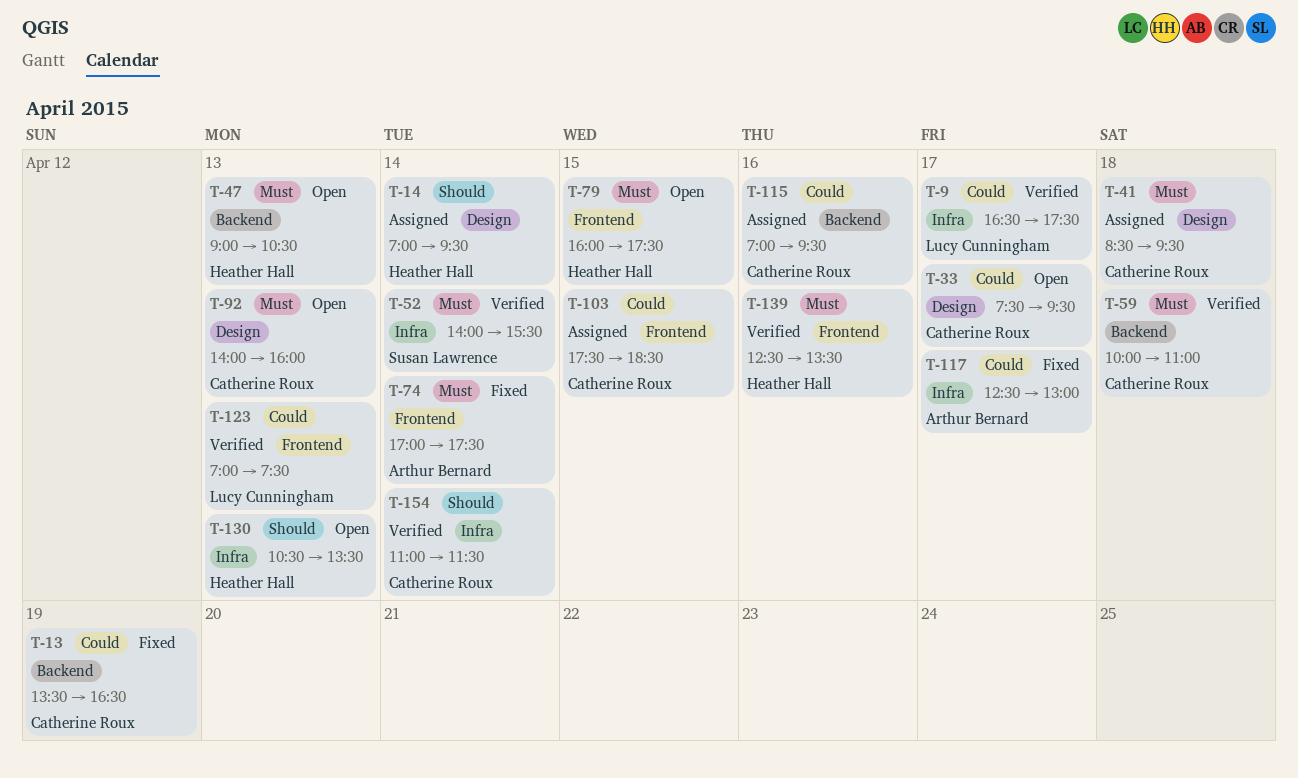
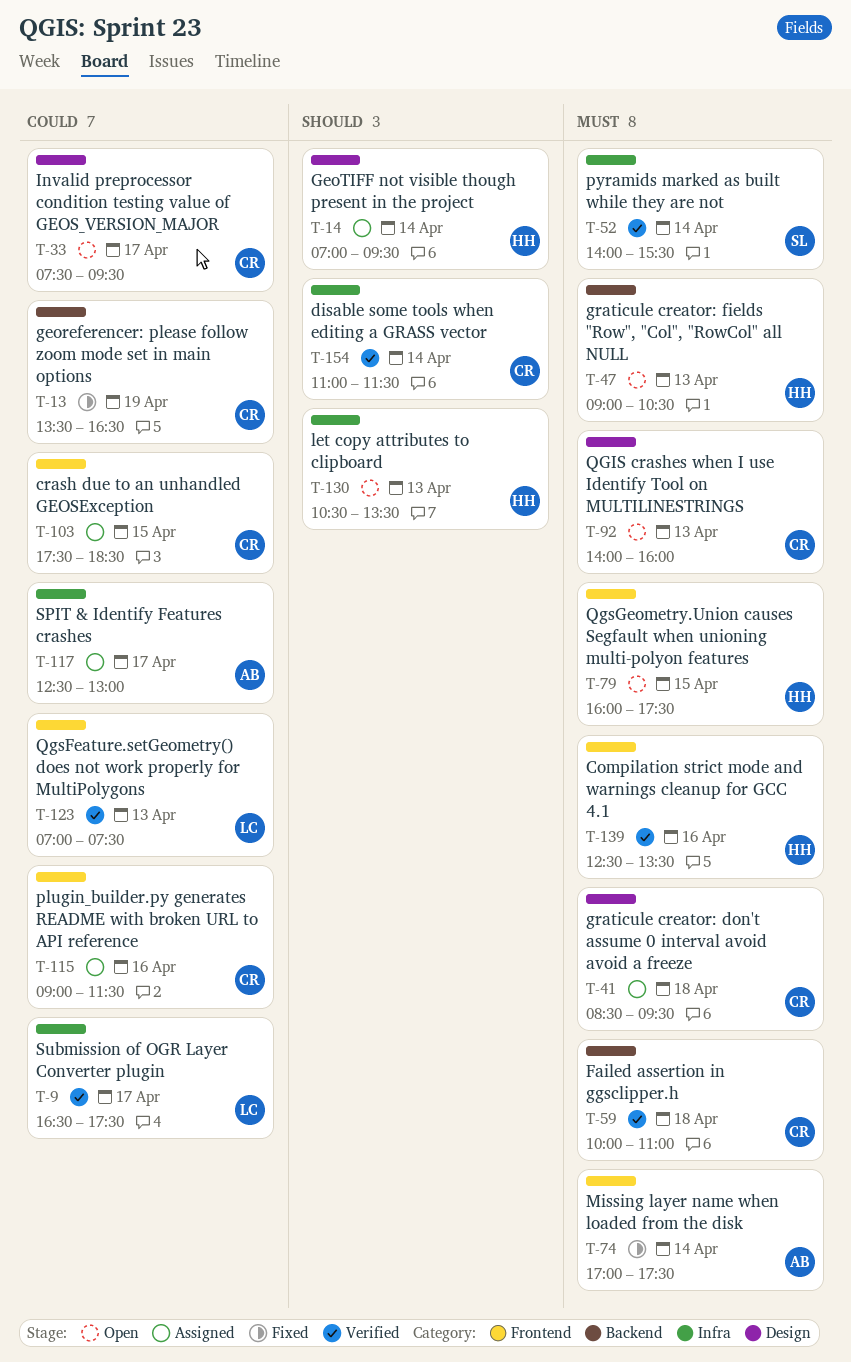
T-115, label: Backend -> Frontend
T-115, begins: 07:00 -> 09:00
T-115, ends: 09:30 -> 11:30
T-117, status: Fixed -> Assigned

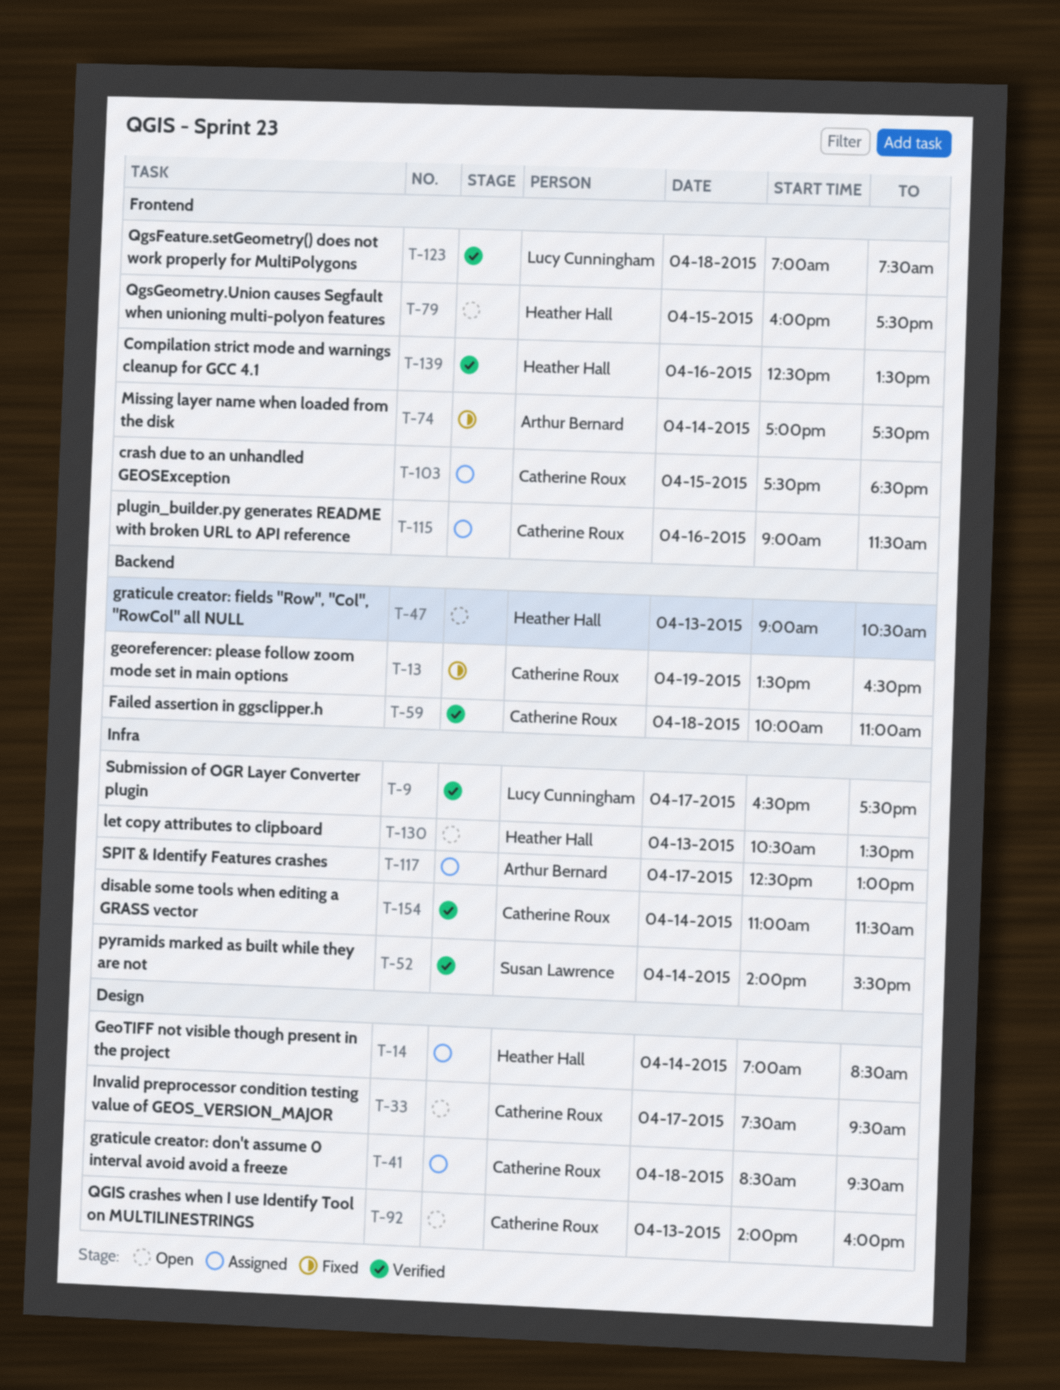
T-14, ends: 09:30 -> 08:30
T-123, day: Apr 13 -> Apr 18

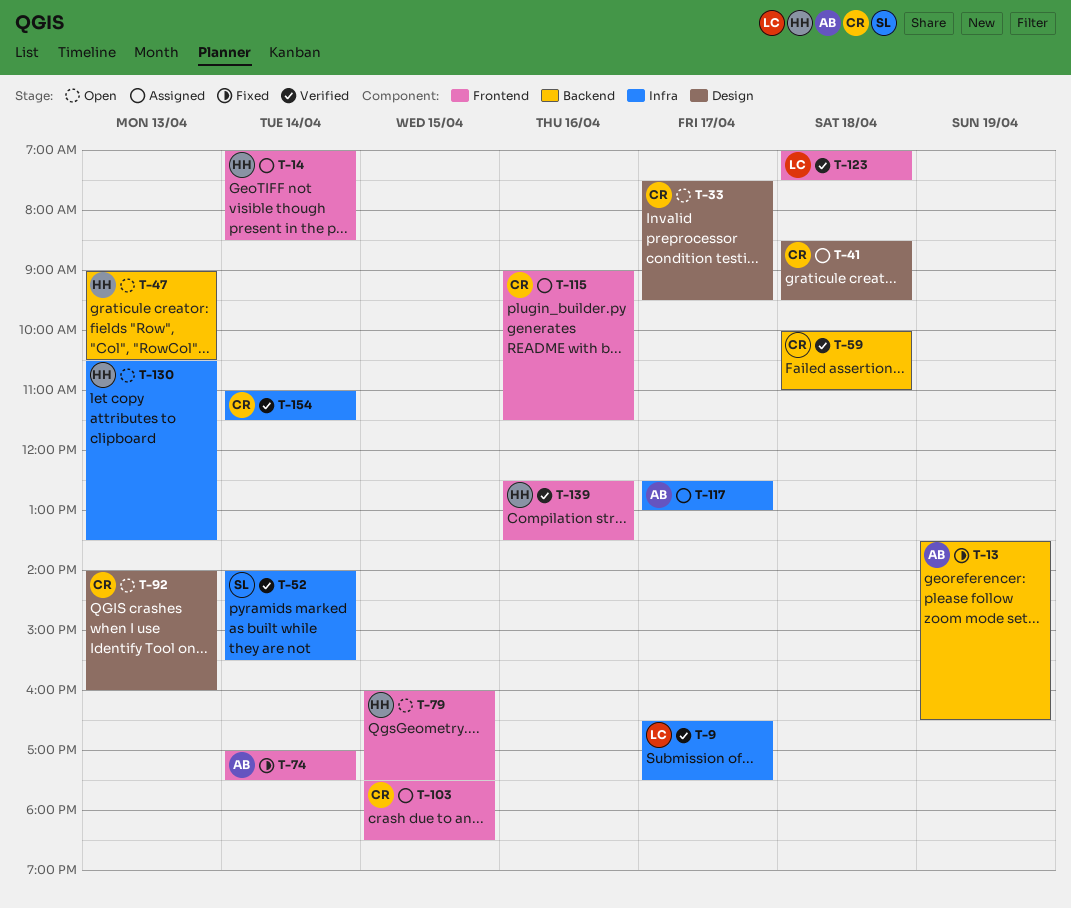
T-13, owner: Catherine Roux -> Arthur Bernard
T-14, label: Design -> Frontend

